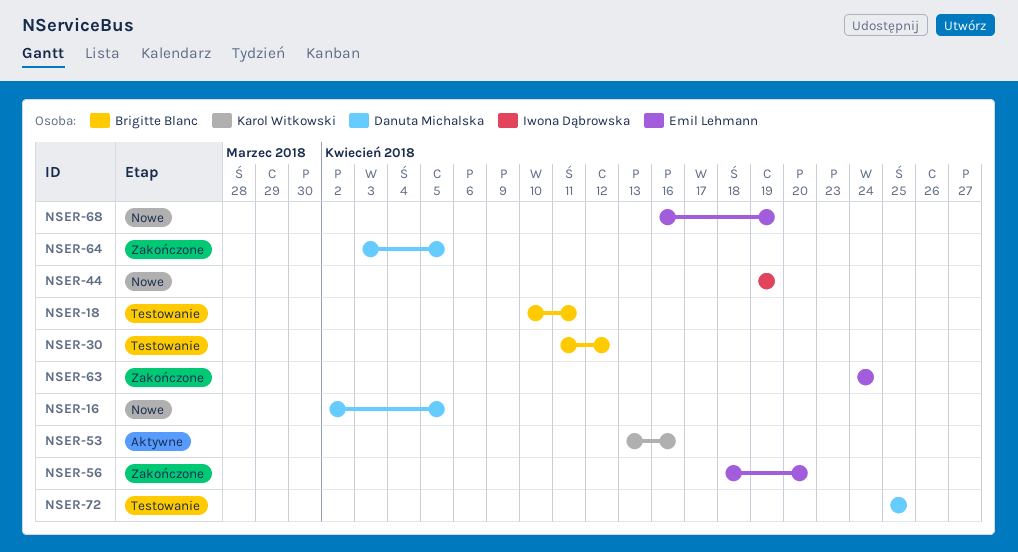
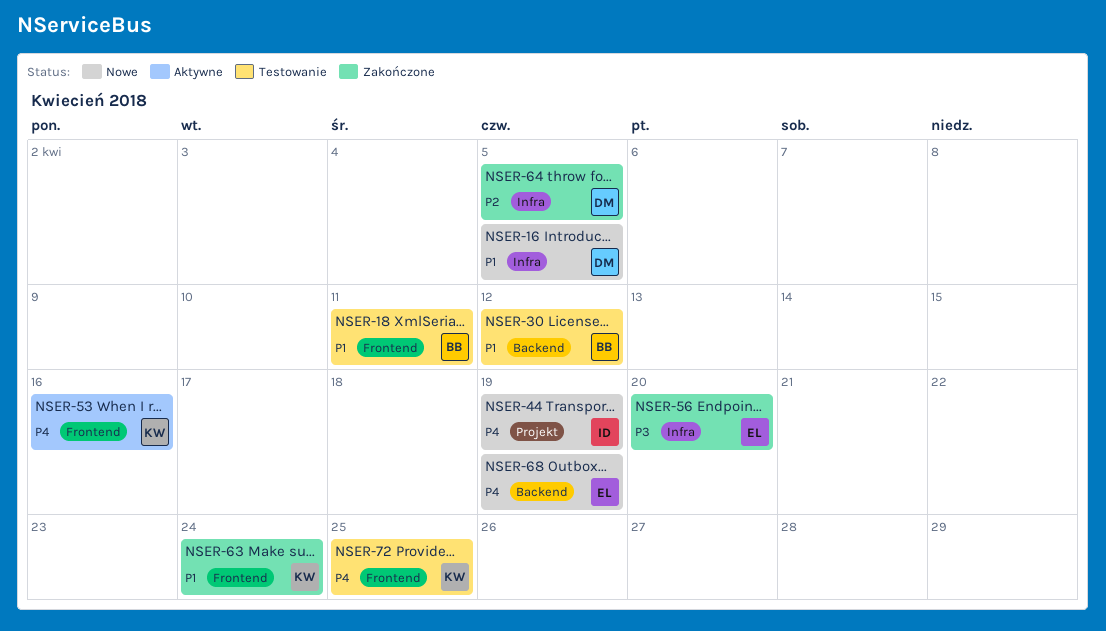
NSER-63, owner: Emil Lehmann -> Karol Witkowski
NSER-72, owner: Danuta Michalska -> Karol Witkowski

